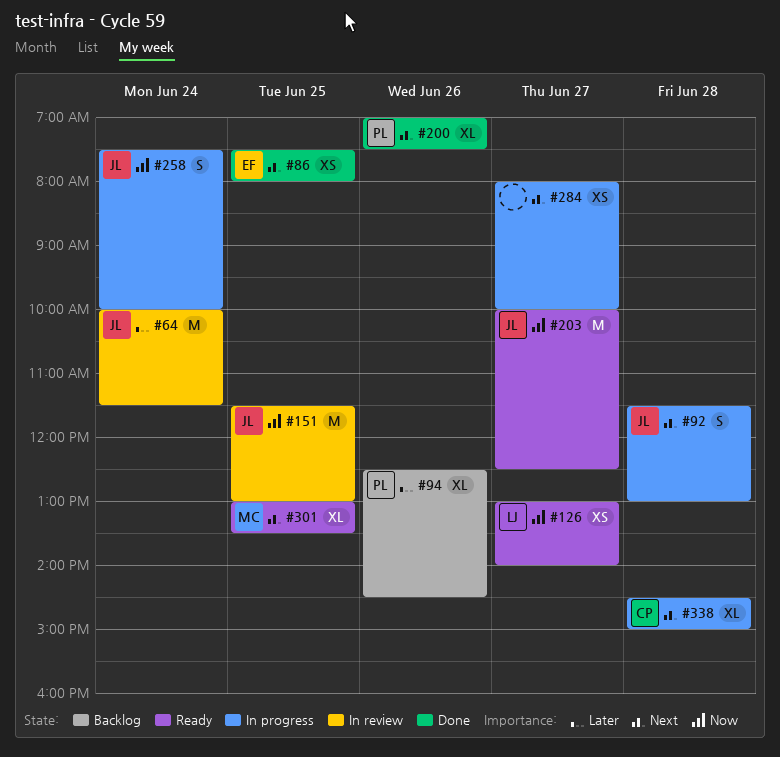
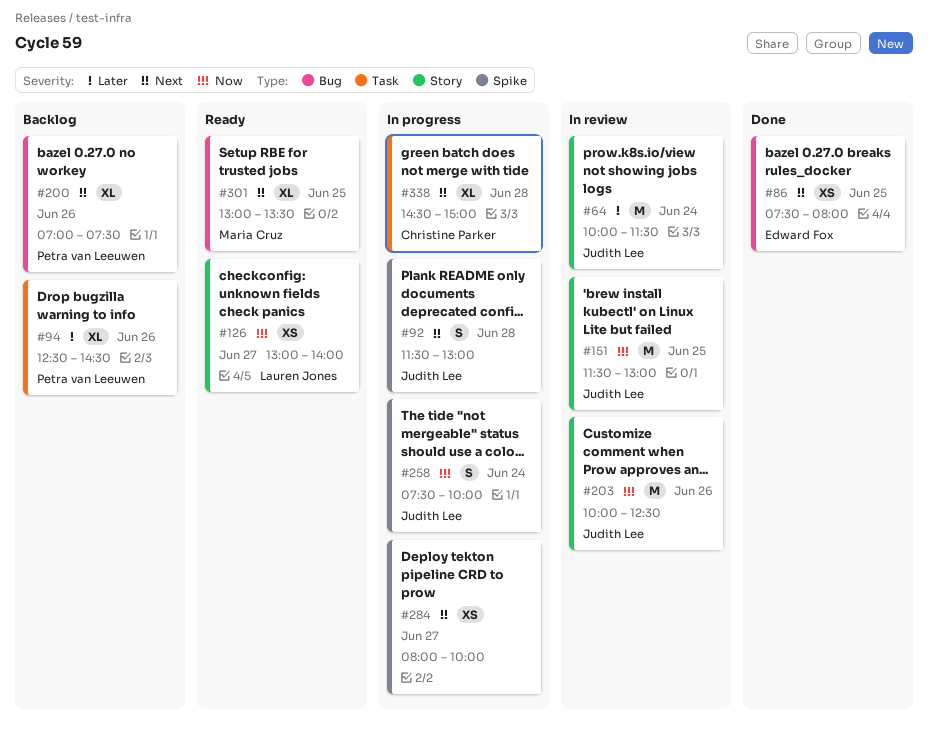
#200, status: Done -> Backlog
#203, status: Ready -> In review
#203, day: Jun 27 -> Jun 26

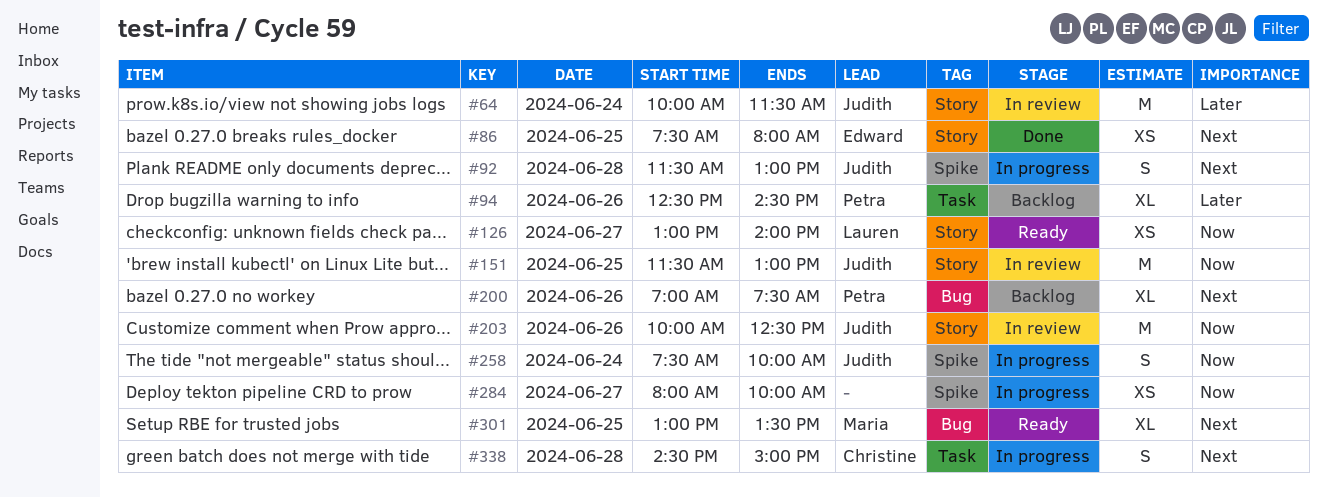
#86, label: Bug -> Story
#284, priority: Next -> Now
#338, estimate: XL -> S

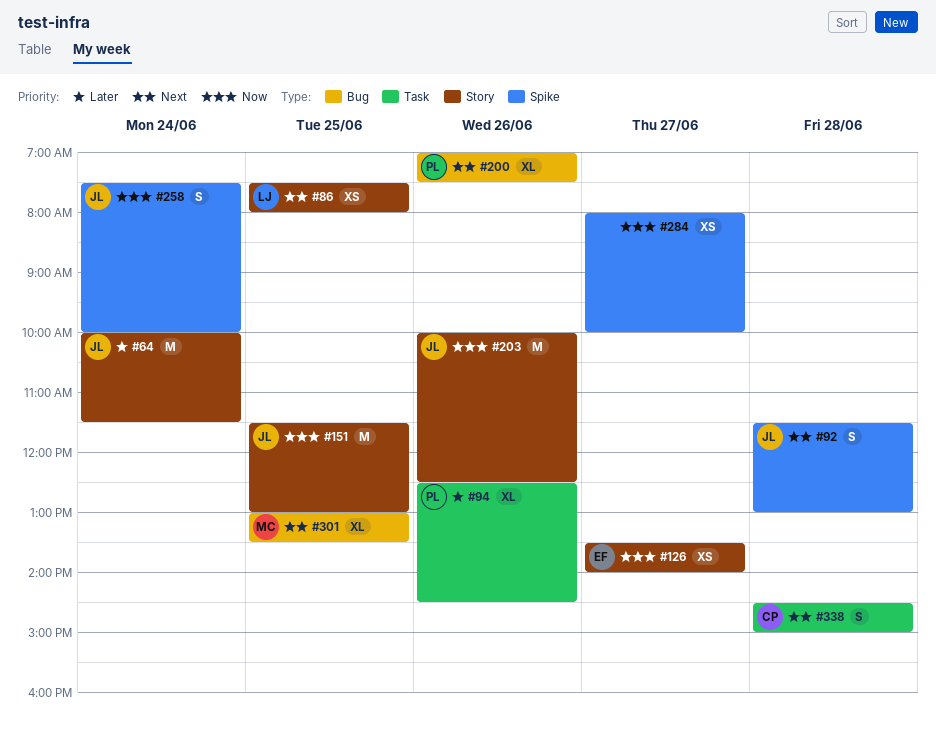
#86, owner: Edward -> Lauren
#126, owner: Lauren -> Edward
#126, begins: 13:00 -> 13:30

